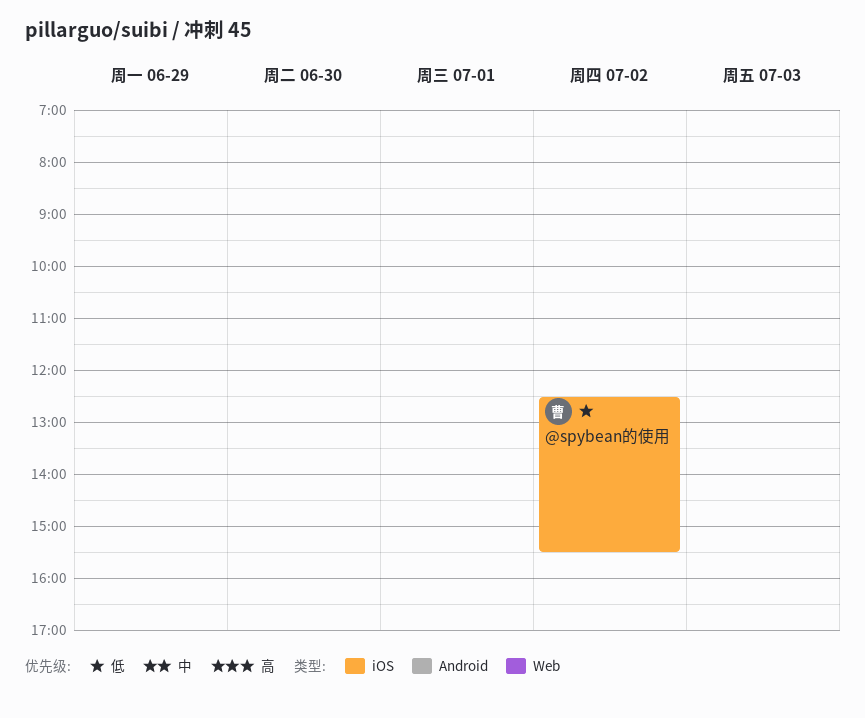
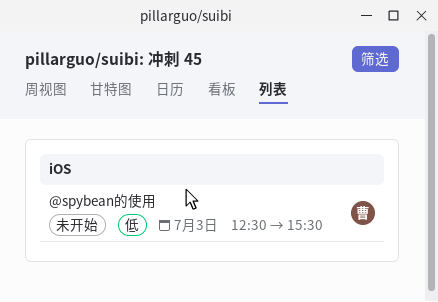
@spybean的使用, day: Jul 2 -> Jul 3

